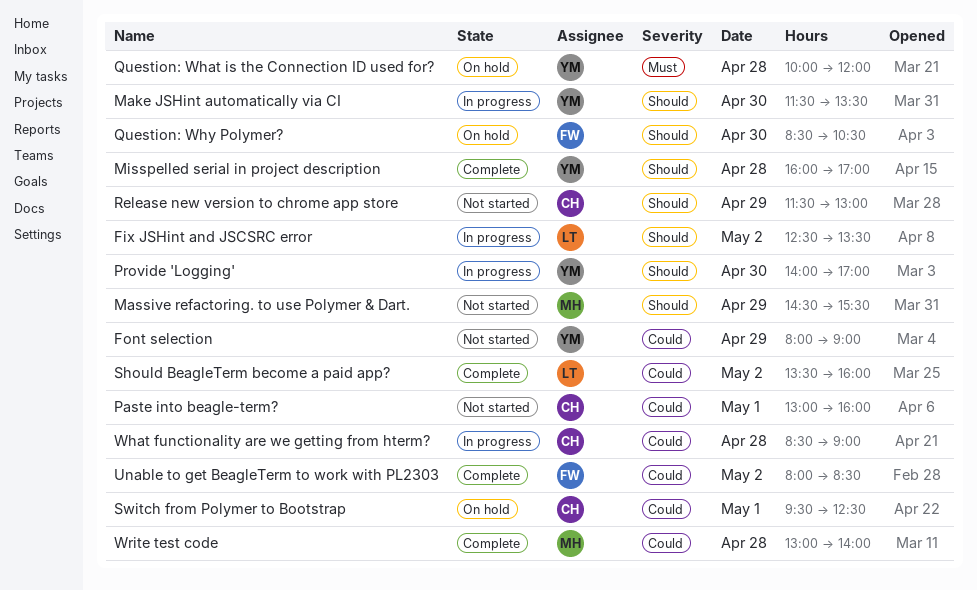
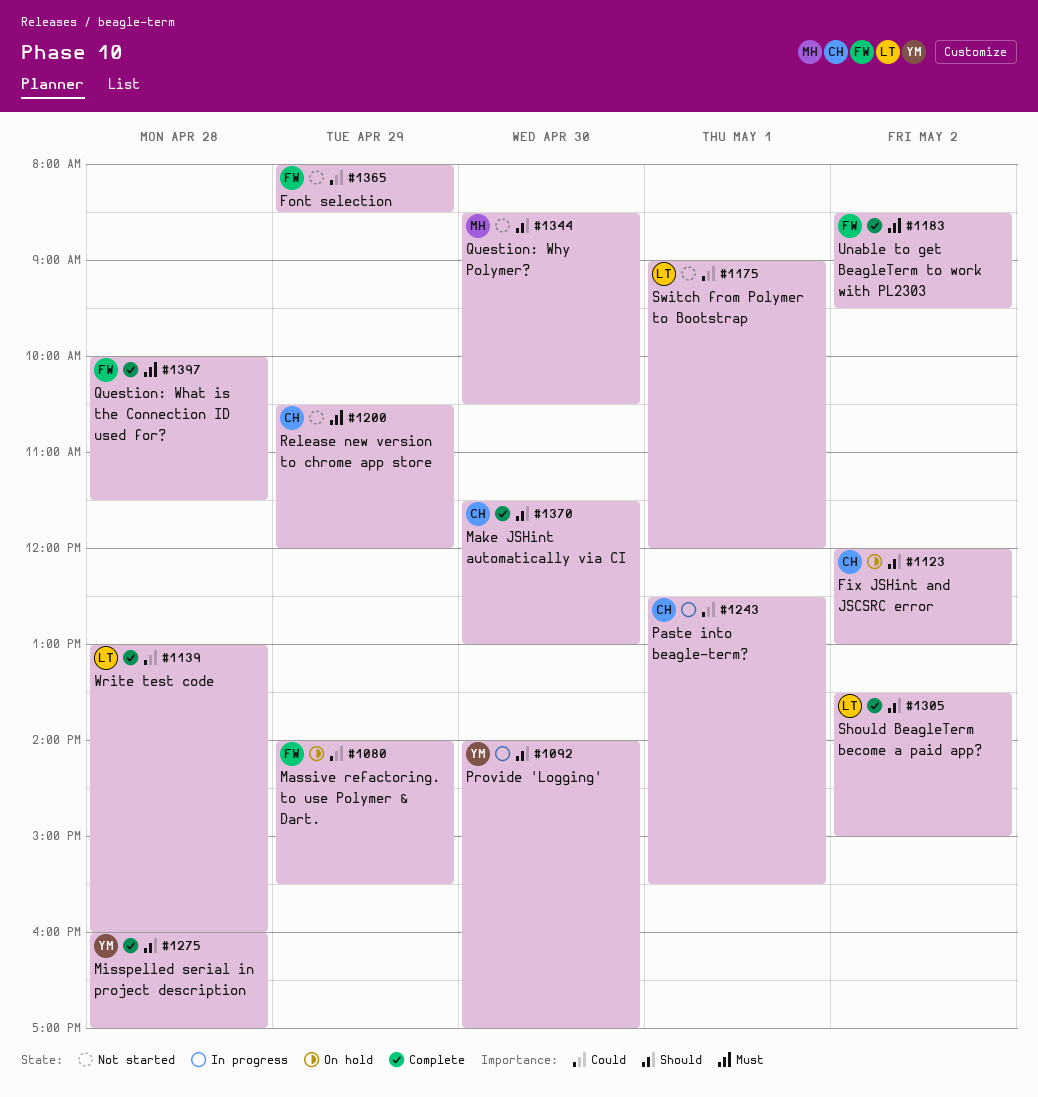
Fix JSHint and JSCSRC error, status: In progress -> On hold
Fix JSHint and JSCSRC error, owner: LT -> CH
Fix JSHint and JSCSRC error, begins: 12:30 -> 12:00
Fix JSHint and JSCSRC error, ends: 13:30 -> 13:00
Font selection, owner: YM -> FW
Font selection, ends: 09:00 -> 08:30
Make JSHint automatically via CI, status: In progress -> Complete
Make JSHint automatically via CI, owner: YM -> CH
Make JSHint automatically via CI, ends: 13:30 -> 13:00
Massive refactoring. to use Polymer & Dart., status: Not started -> On hold
Massive refactoring. to use Polymer & Dart., owner: MH -> FW
Massive refactoring. to use Polymer & Dart., priority: Should -> Could
Massive refactoring. to use Polymer & Dart., begins: 14:30 -> 14:00
Paste into beagle-term?, status: Not started -> In progress
Paste into beagle-term?, begins: 13:00 -> 12:30
Paste into beagle-term?, ends: 16:00 -> 15:30
Question: What is the Connection ID used for?, status: On hold -> Complete
Question: What is the Connection ID used for?, owner: YM -> FW
Question: What is the Connection ID used for?, ends: 12:00 -> 11:30
Question: Why Polymer?, status: On hold -> Not started
Question: Why Polymer?, owner: FW -> MH
Release new version to chrome app store, priority: Should -> Must
Release new version to chrome app store, begins: 11:30 -> 10:30
Release new version to chrome app store, ends: 13:00 -> 12:00
Should BeagleTerm become a paid app?, priority: Could -> Should
Should BeagleTerm become a paid app?, ends: 16:00 -> 15:00
Switch from Polymer to Bootstrap, status: On hold -> Not started
Switch from Polymer to Bootstrap, owner: CH -> LT
Switch from Polymer to Bootstrap, begins: 09:30 -> 09:00
Switch from Polymer to Bootstrap, ends: 12:30 -> 12:00
Unable to get BeagleTerm to work with PL2303, priority: Could -> Must
Unable to get BeagleTerm to work with PL2303, begins: 08:00 -> 08:30
Unable to get BeagleTerm to work with PL2303, ends: 08:30 -> 09:30
What functionality are we getting from hterm?: present -> none
Write test code, owner: MH -> LT
Write test code, ends: 14:00 -> 16:00

